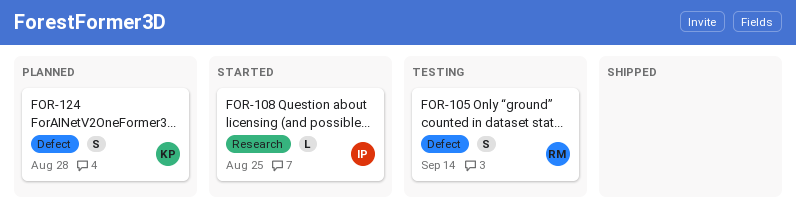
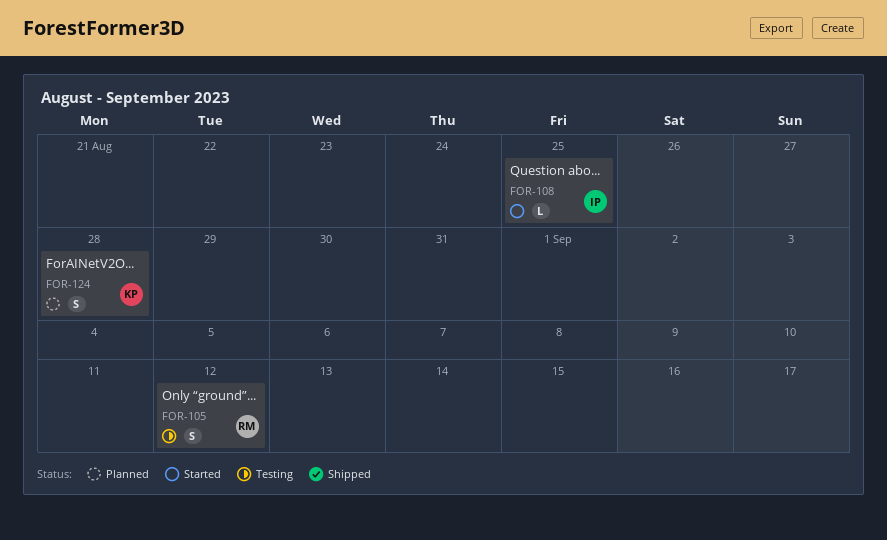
FOR-105, due: Sep 14 -> Sep 12

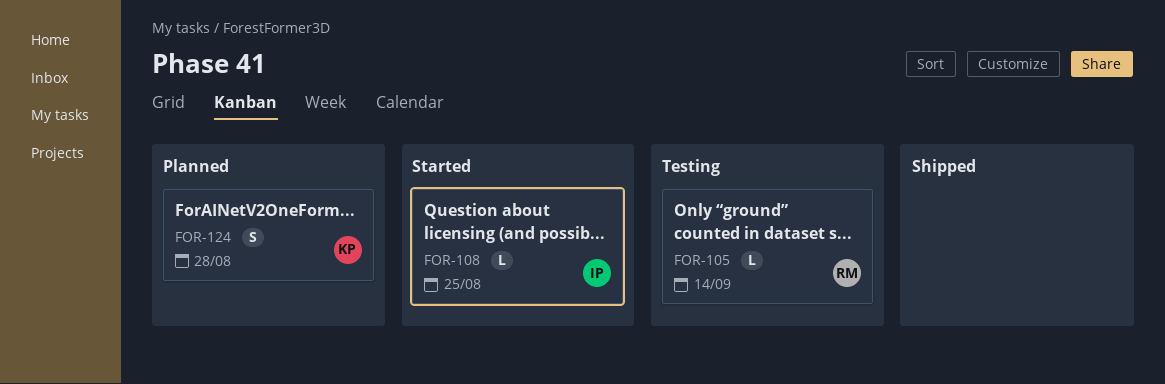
FOR-105, estimate: S -> L
FOR-105, due: Sep 12 -> Sep 14

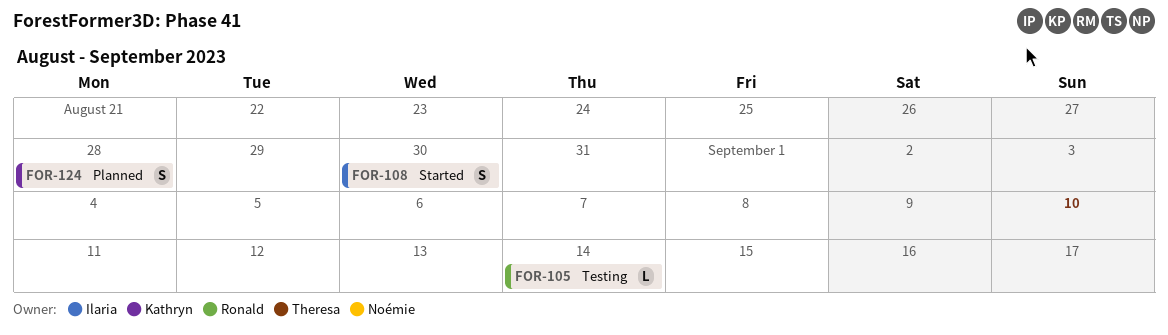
FOR-108, estimate: L -> S
FOR-108, due: Aug 25 -> Aug 30

